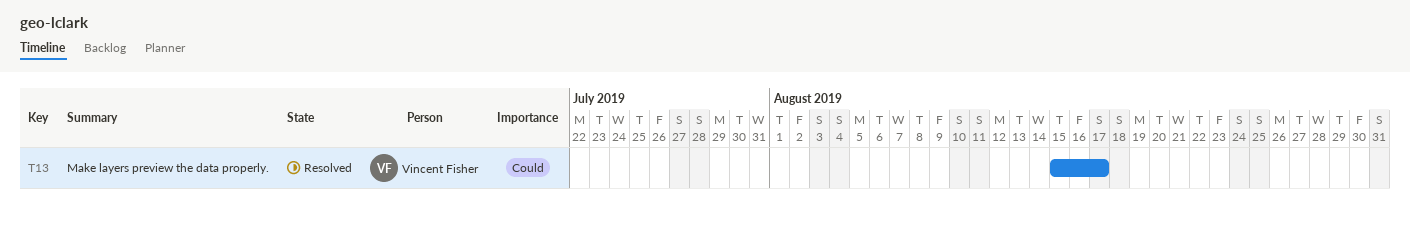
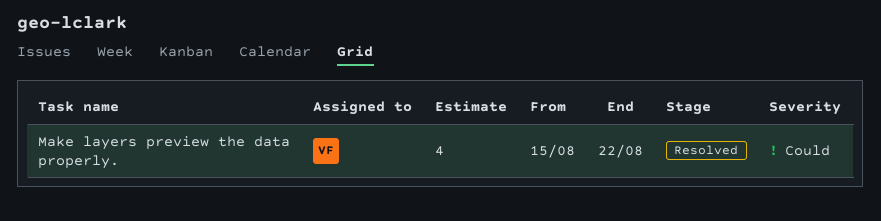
Make layers preview the data properly., due: Aug 17 -> Aug 22

